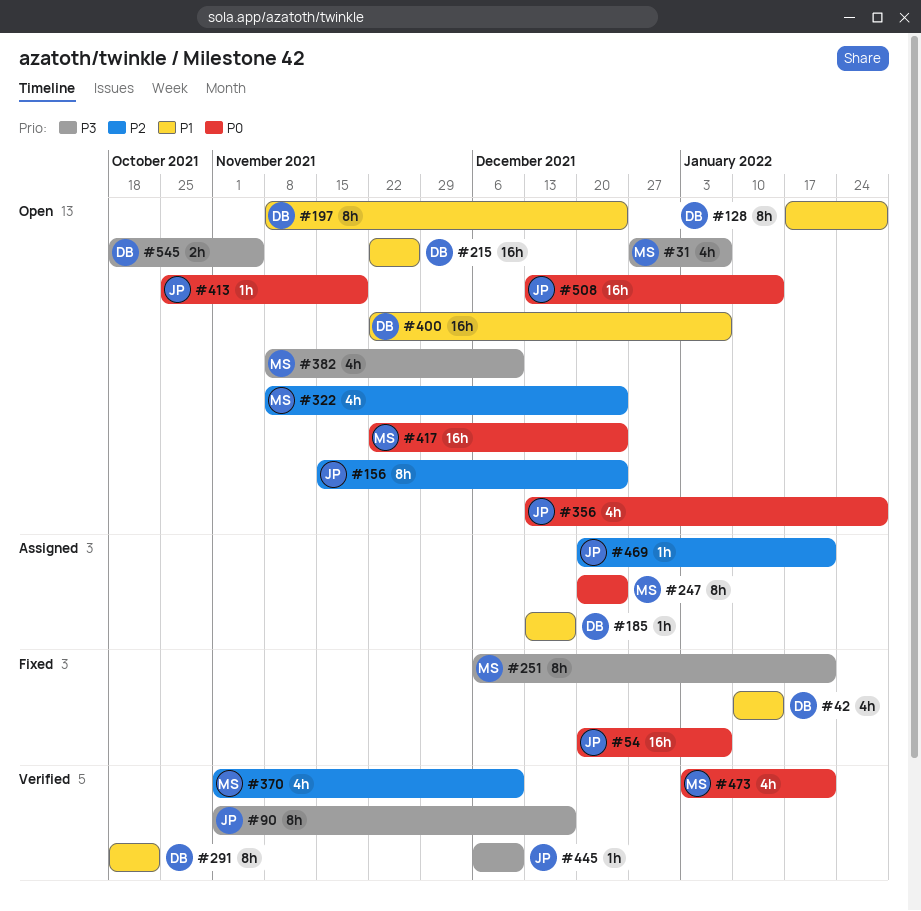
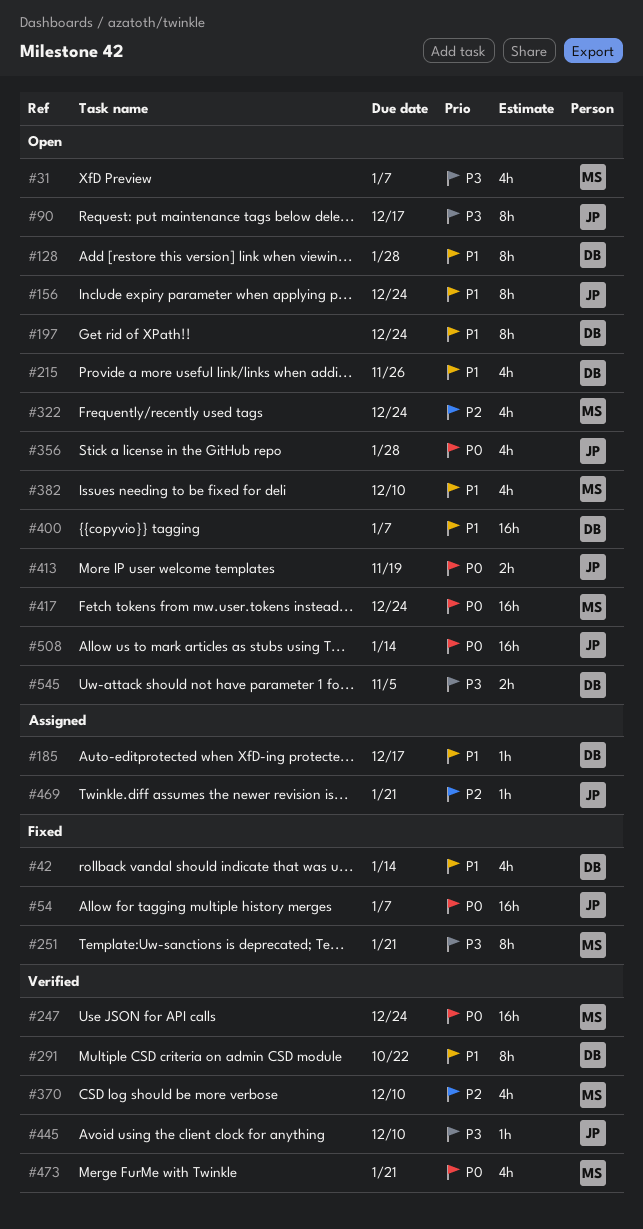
#90, status: Verified -> Open
#156, priority: P2 -> P1
#215, estimate: 16h -> 4h
#247, status: Assigned -> Verified
#247, estimate: 8h -> 16h
#382, priority: P3 -> P1
#413, estimate: 1h -> 2h

